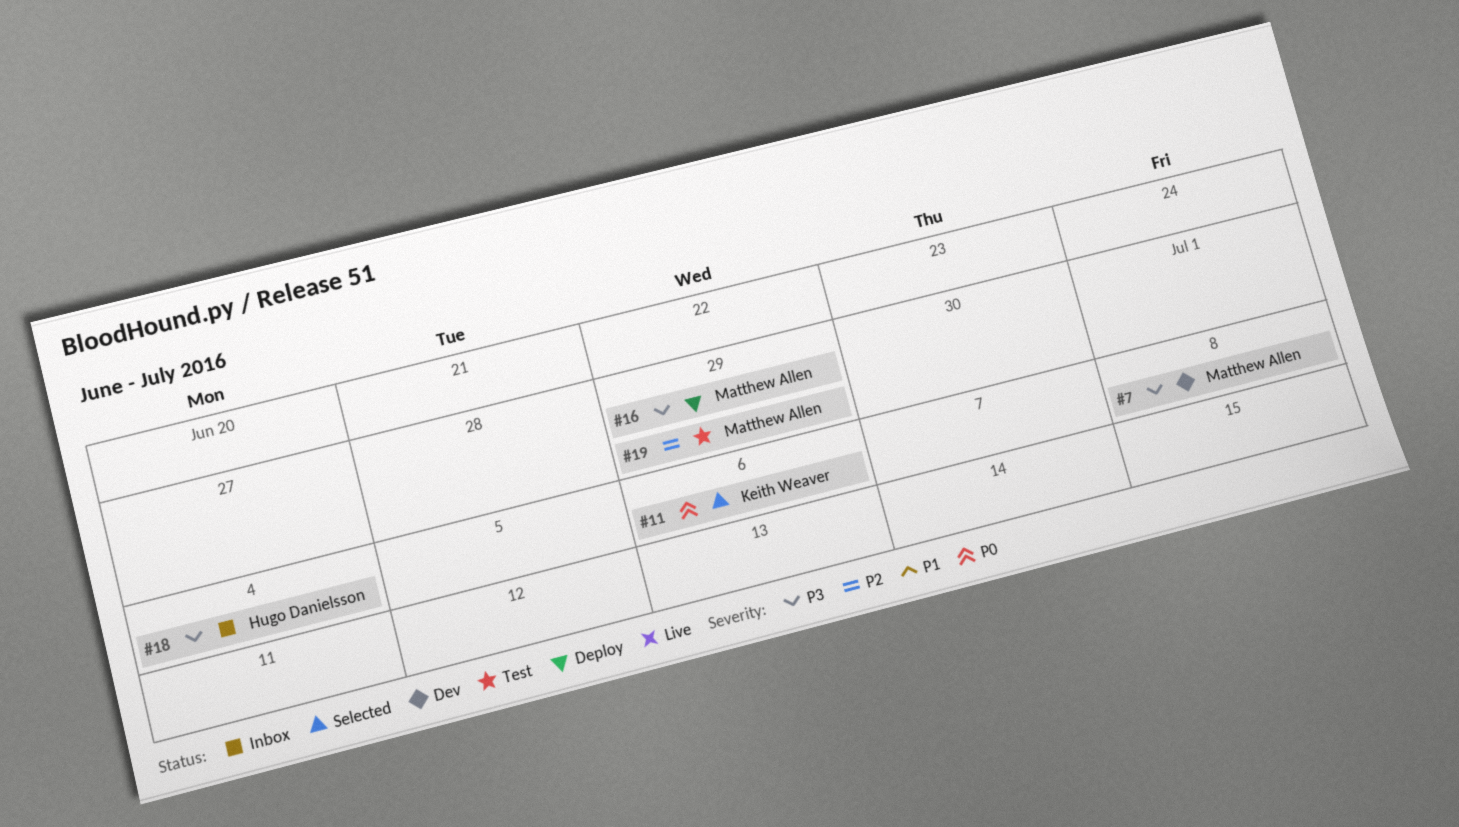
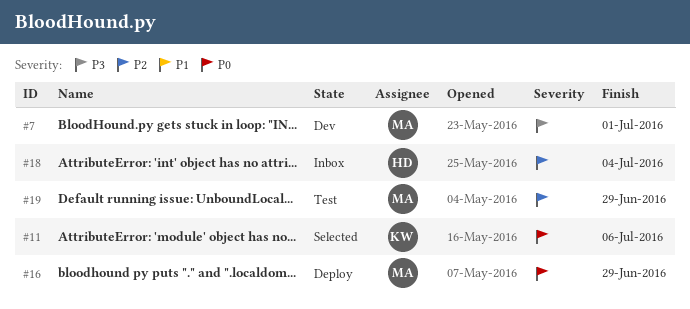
#7, due: Jul 8 -> Jul 1
#16, priority: P3 -> P0
#18, priority: P3 -> P2

